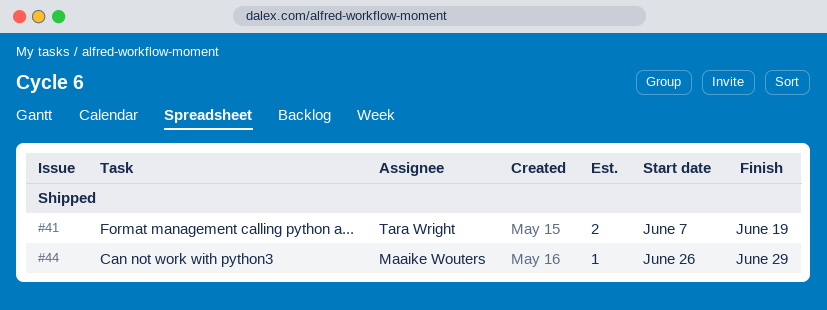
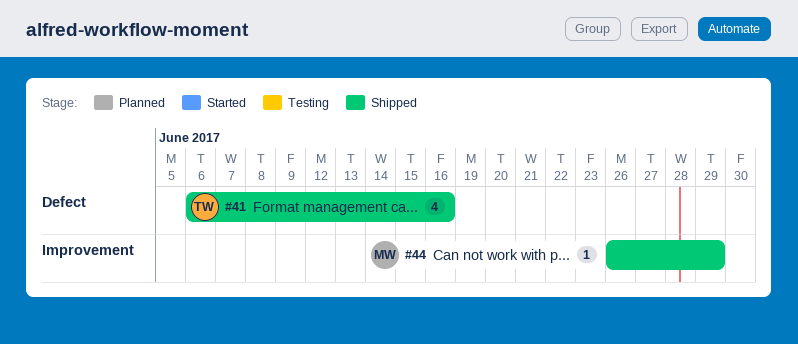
#41, estimate: 2 -> 4
#41, start: Jun 7 -> Jun 6
#41, due: Jun 19 -> Jun 16

